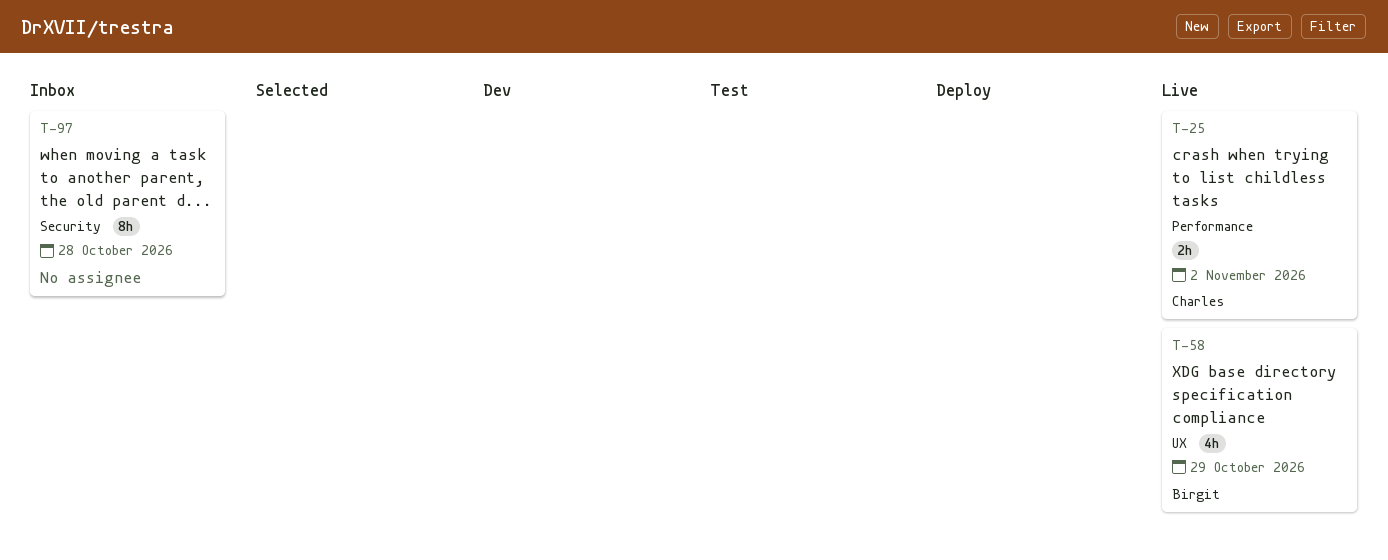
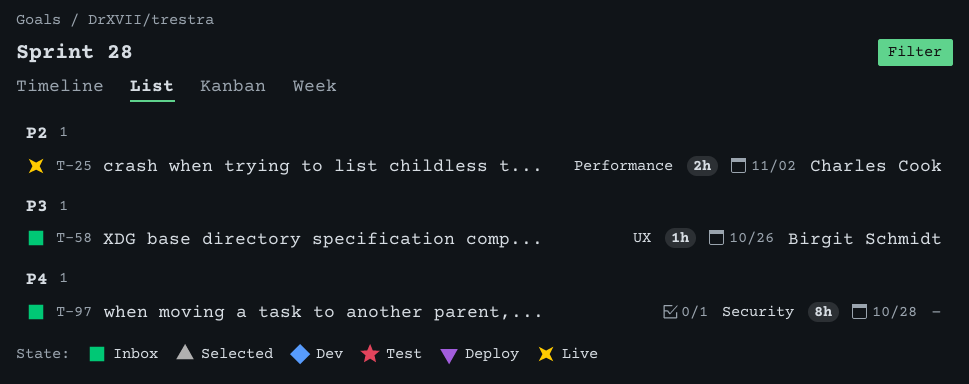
T-58, status: Live -> Inbox
T-58, estimate: 4h -> 1h
T-58, due: Oct 29 -> Oct 26

